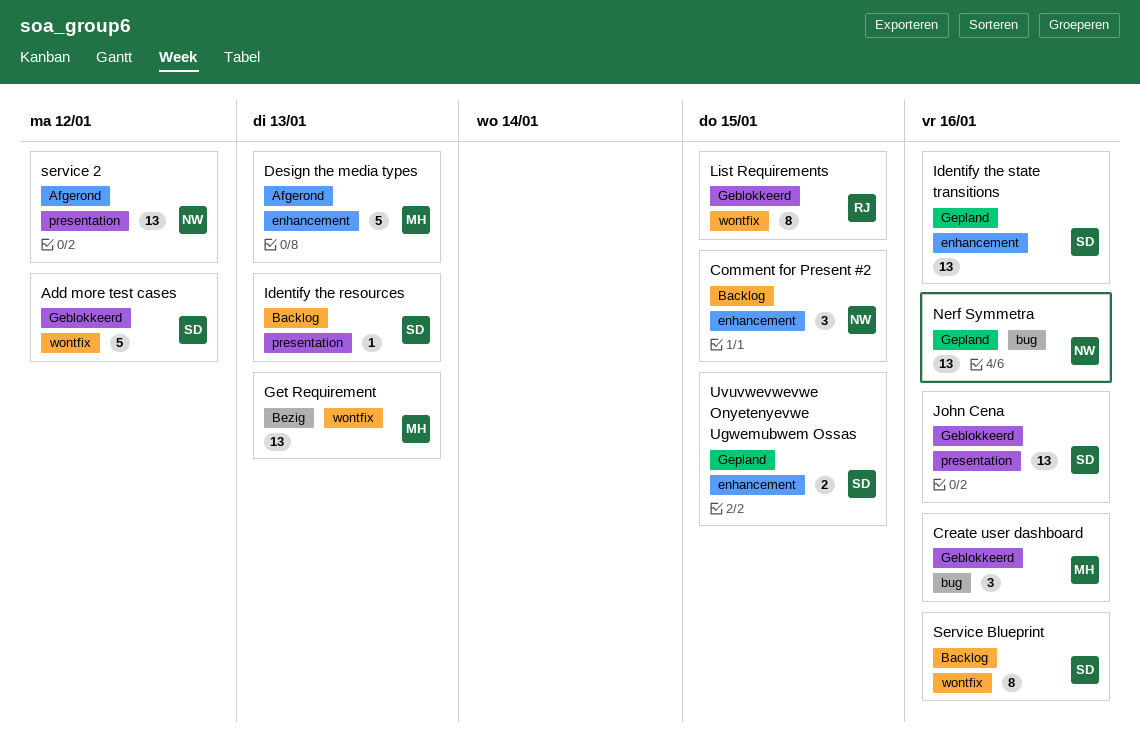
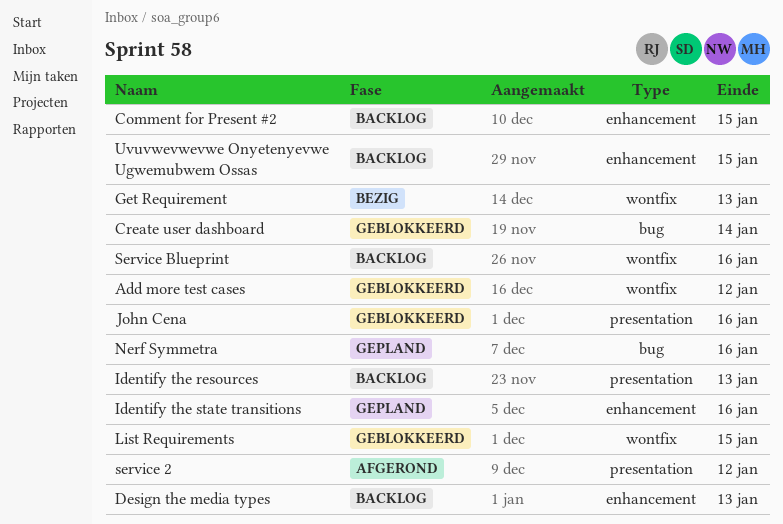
Create user dashboard, due: Jan 16 -> Jan 14
Design the media types, status: Afgerond -> Backlog
Uvuvwevwevwe Onyetenyevwe Ugwemubwem Ossas, status: Gepland -> Backlog

